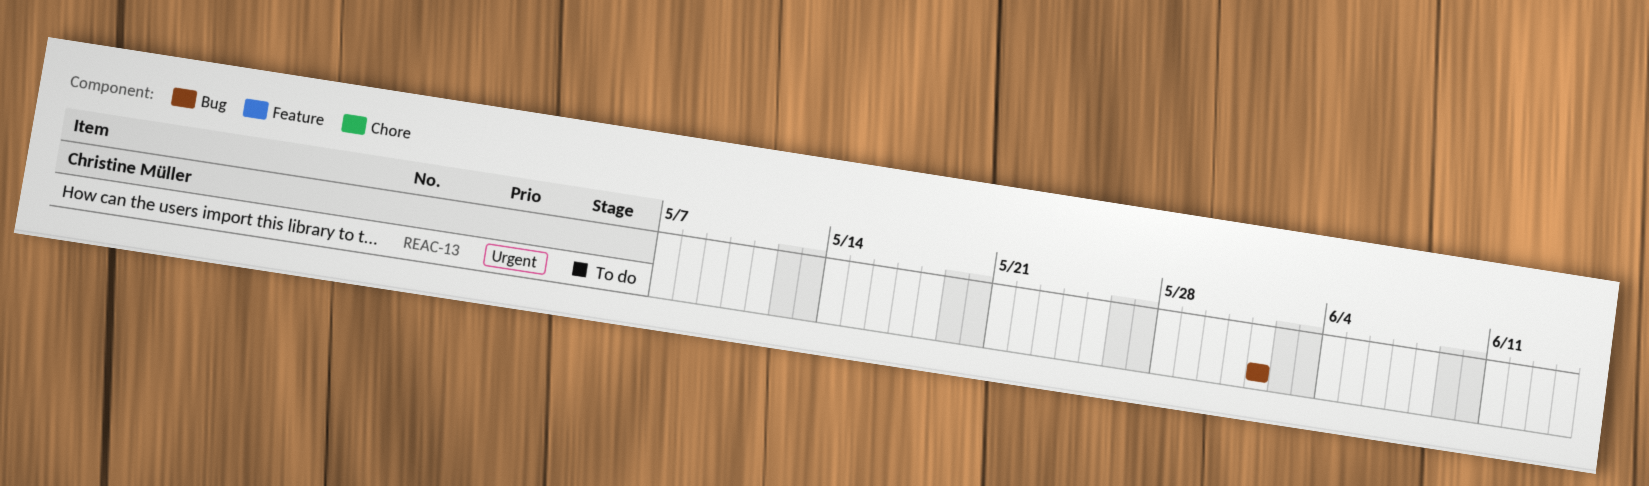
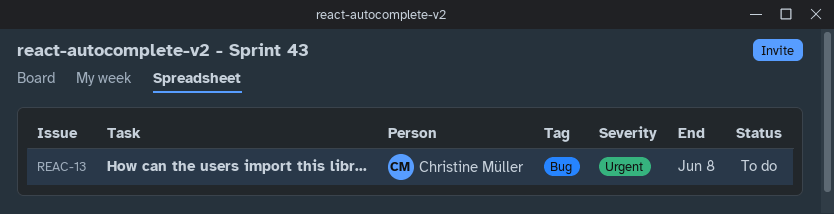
REAC-13, due: Jun 1 -> Jun 8

